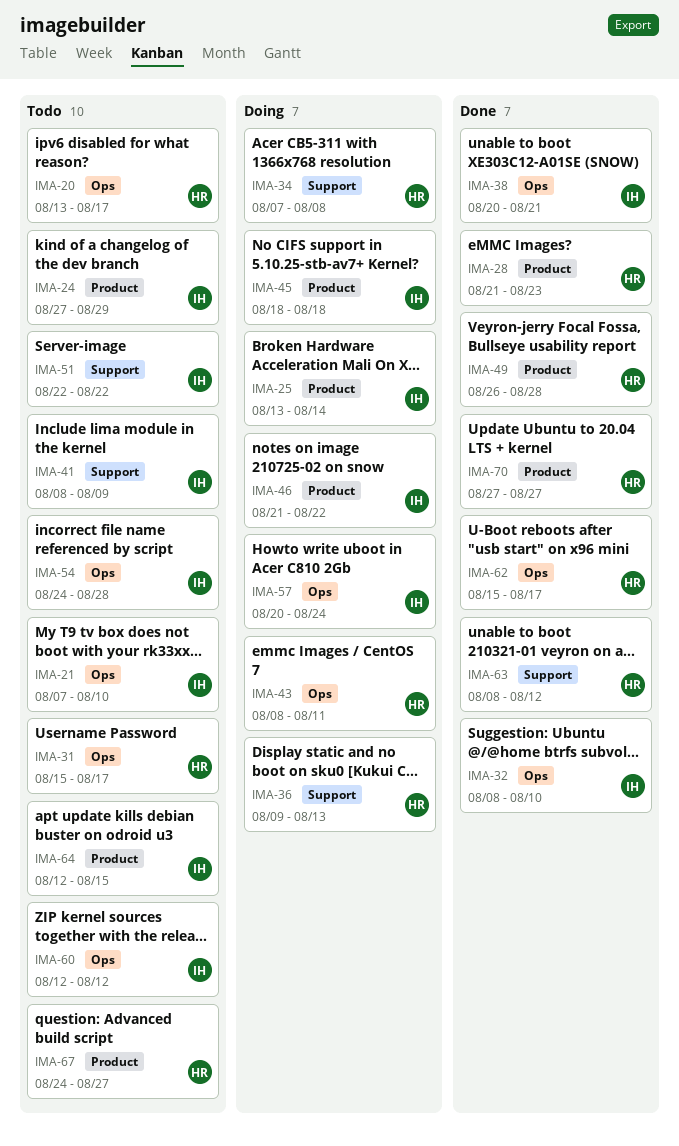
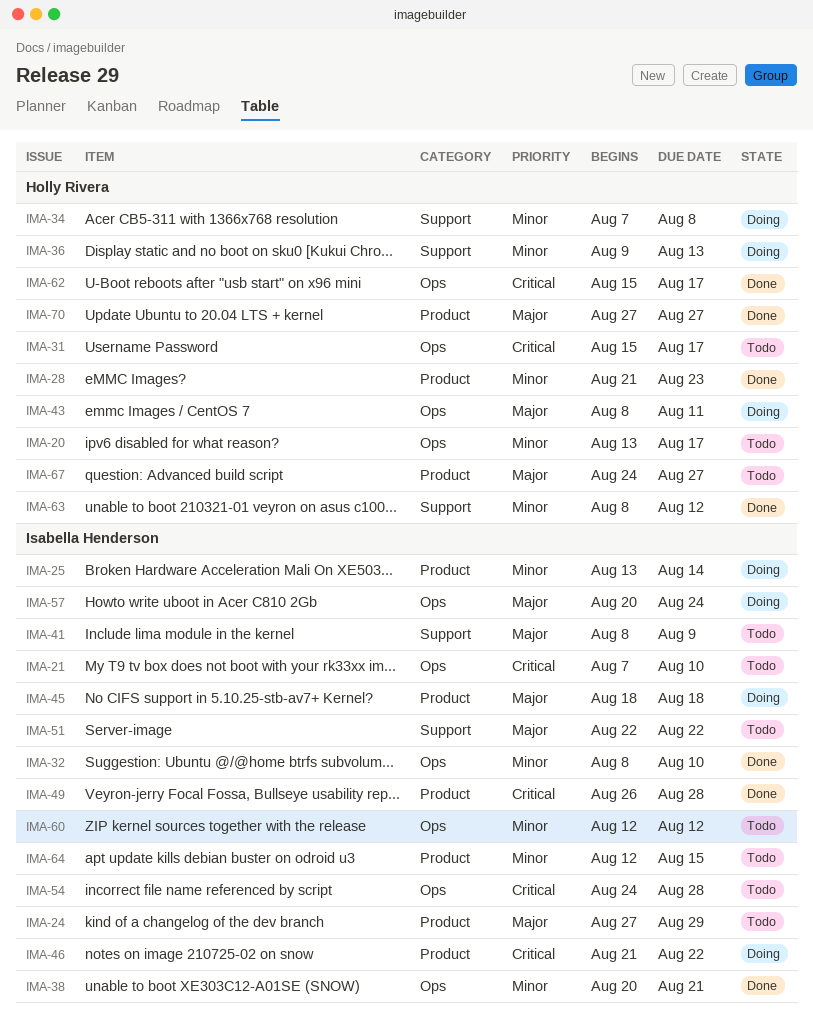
IMA-49, owner: Holly Rivera -> Isabella Henderson

